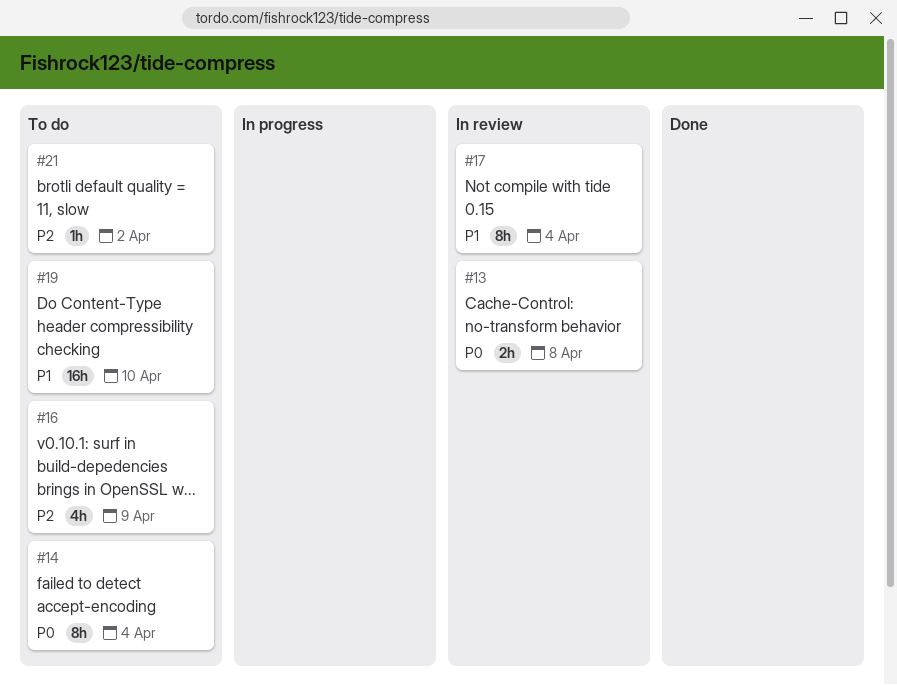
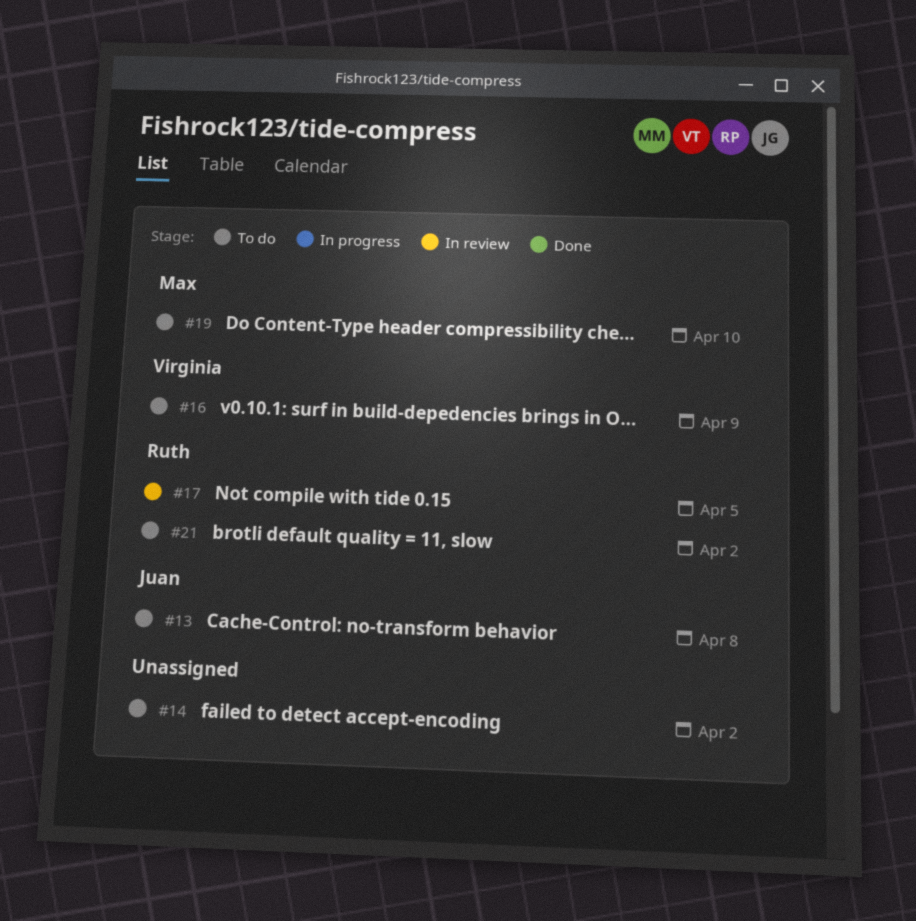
#13, status: In review -> To do
#14, due: Apr 4 -> Apr 2
#17, due: Apr 4 -> Apr 5

